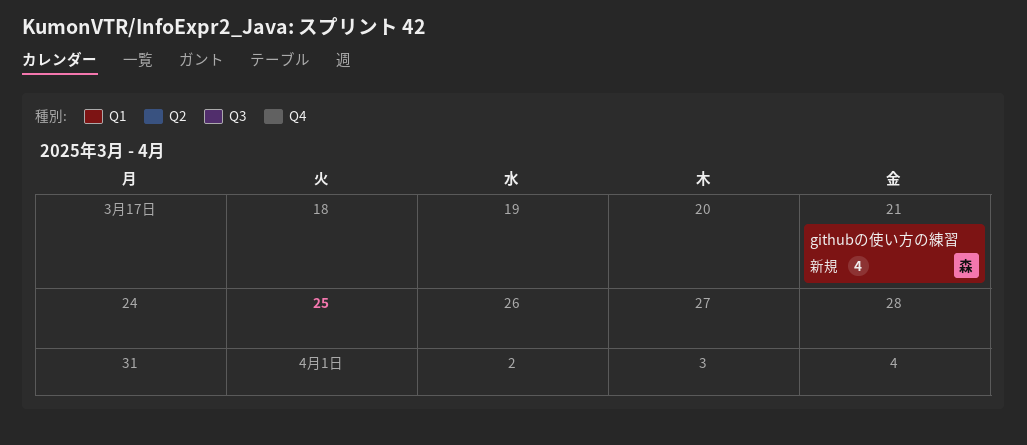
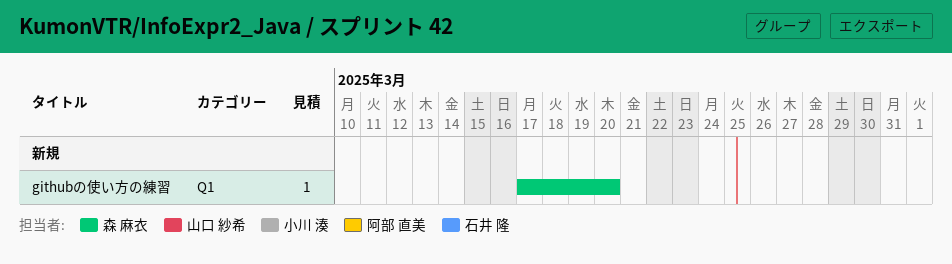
githubの使い方の練習, estimate: 4 -> 1
githubの使い方の練習, due: Mar 21 -> Mar 20

